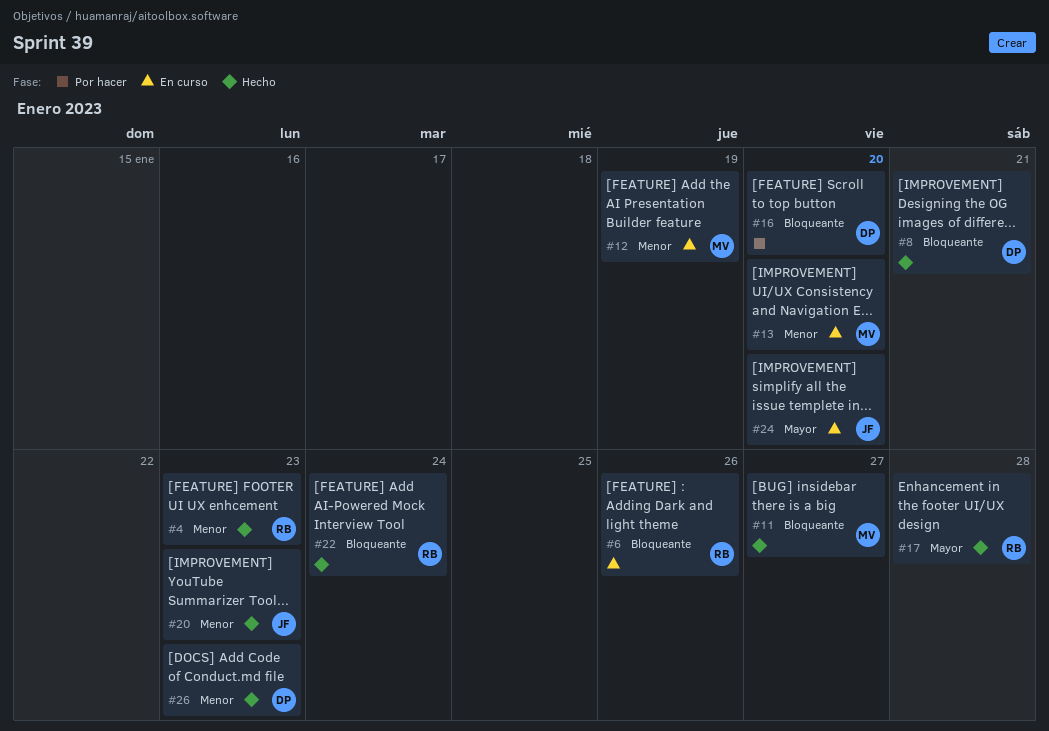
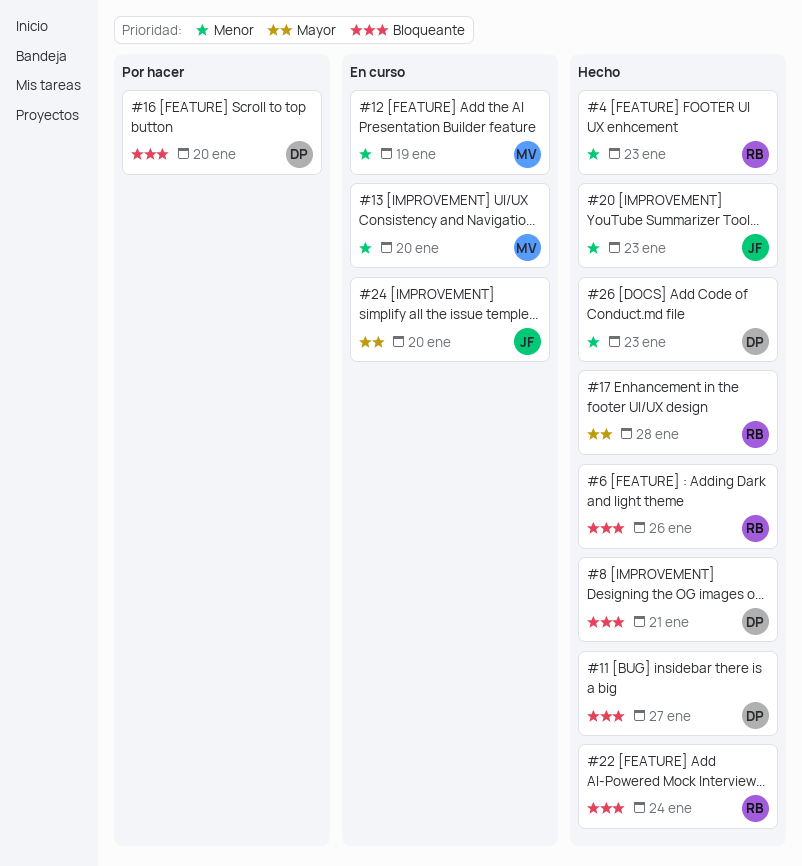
#6, status: En curso -> Hecho
#11, owner: MV -> DP

